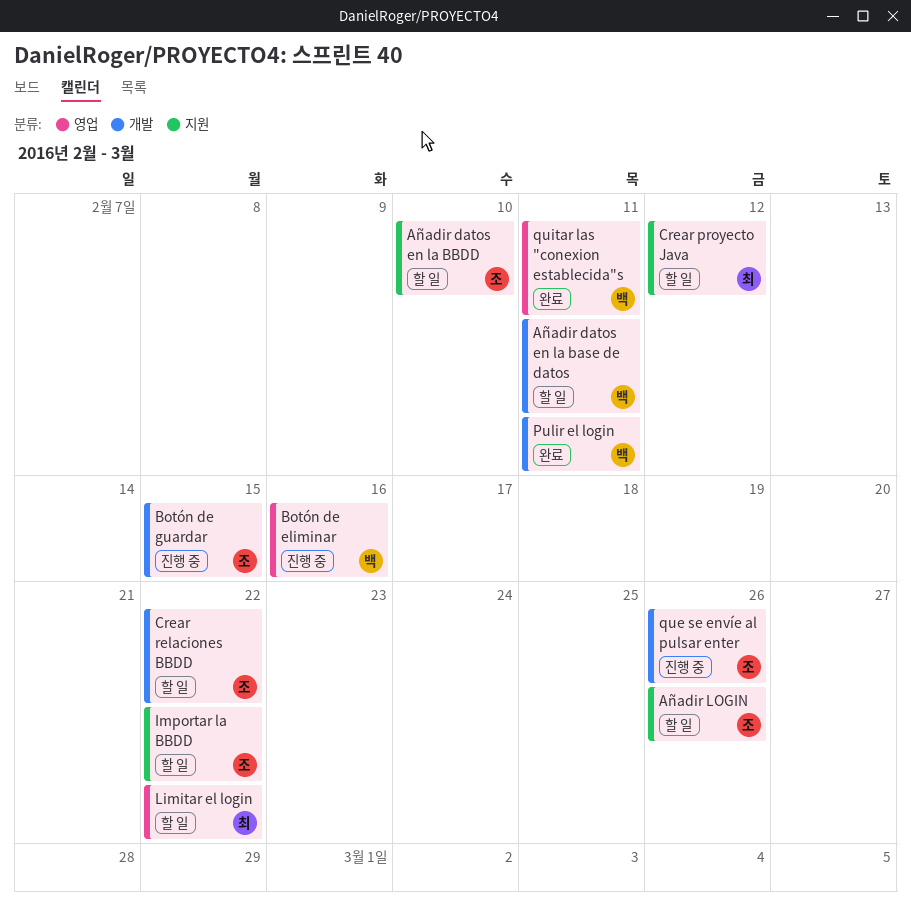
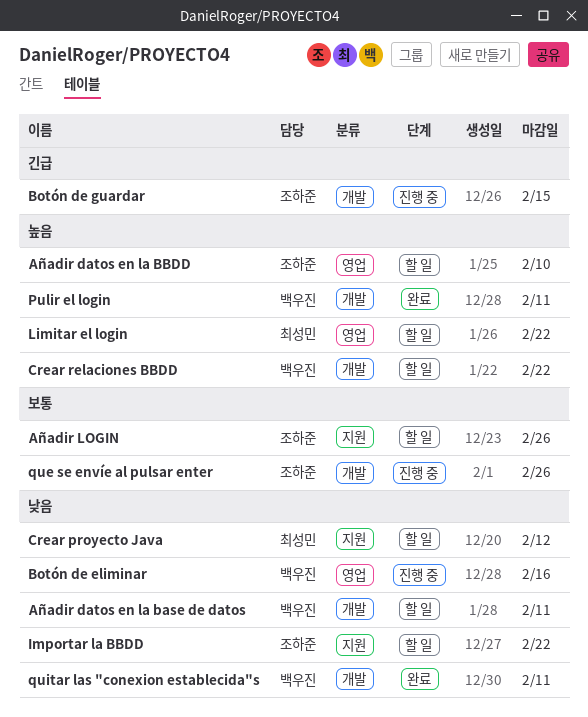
Añadir datos en la BBDD, label: 지원 -> 영업
Crear relaciones BBDD, owner: 조하준 -> 백우진
quitar las "conexion establecida"s, label: 영업 -> 개발

